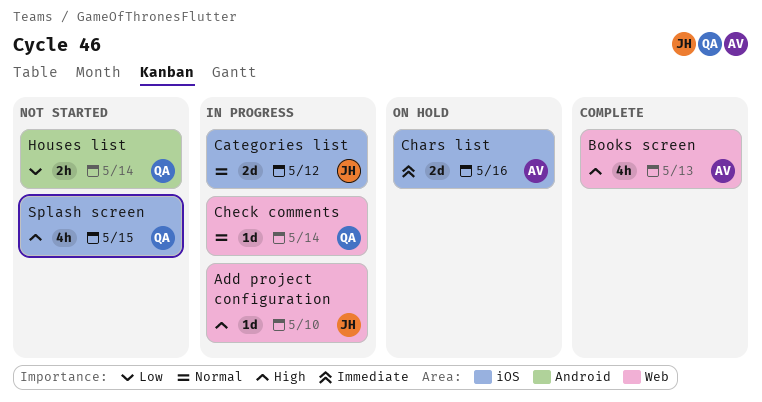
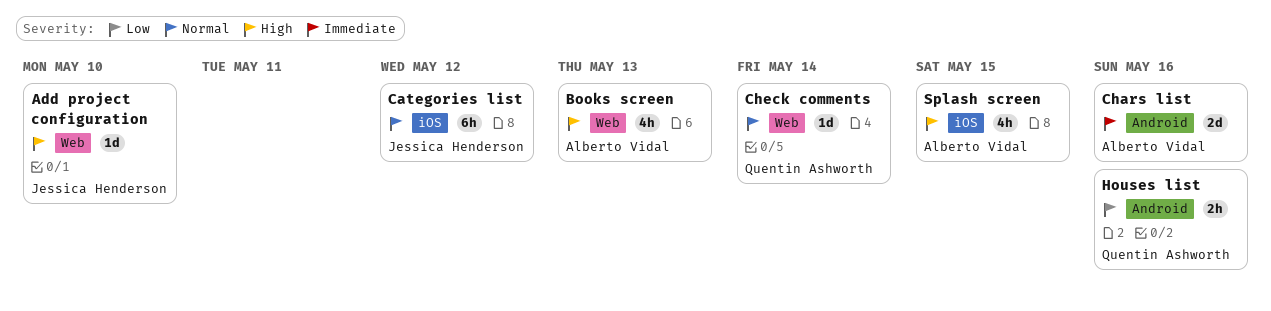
Categories list, estimate: 2d -> 6h
Chars list, label: iOS -> Android
Houses list, due: May 14 -> May 16
Splash screen, owner: Quentin Ashworth -> Alberto Vidal

